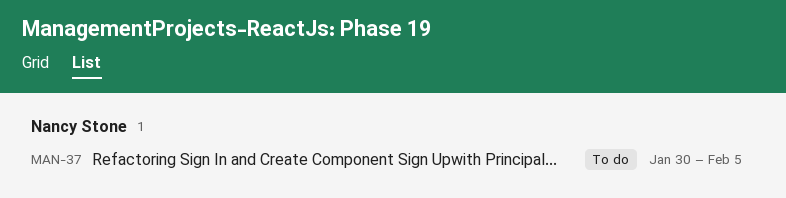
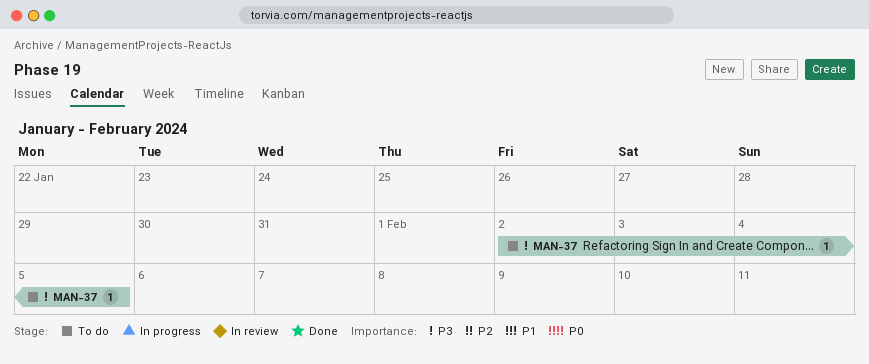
MAN-37, start: Jan 30 -> Feb 2

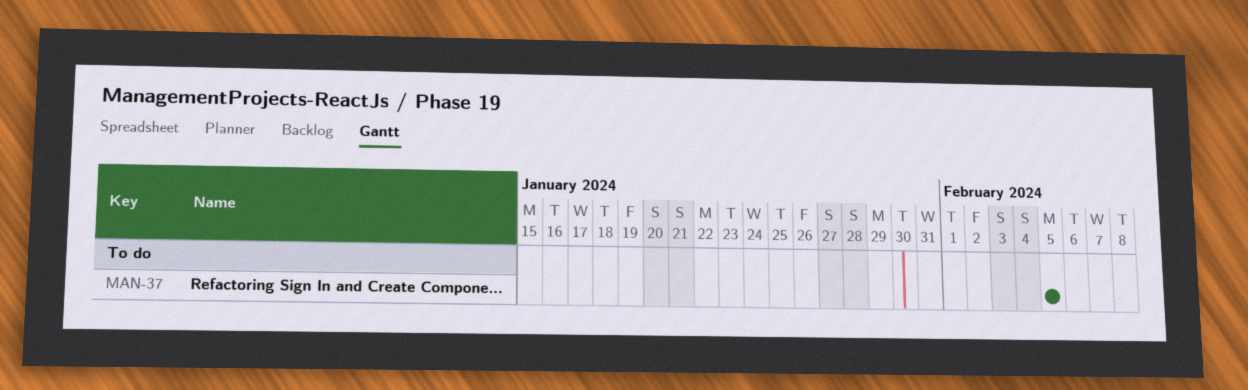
MAN-37, start: Feb 2 -> Feb 5

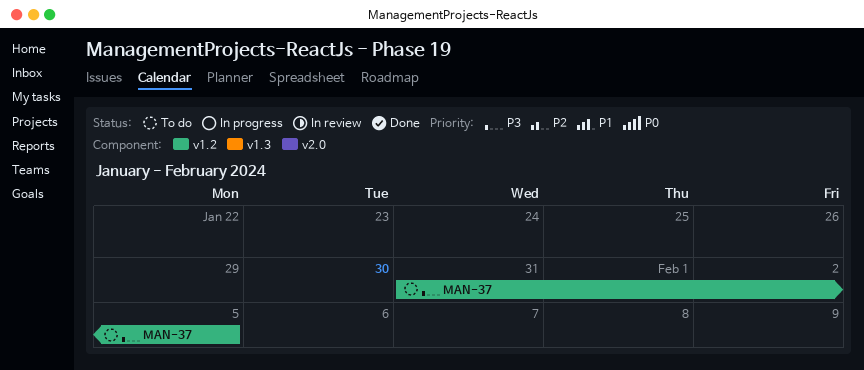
MAN-37, start: Feb 5 -> Jan 31

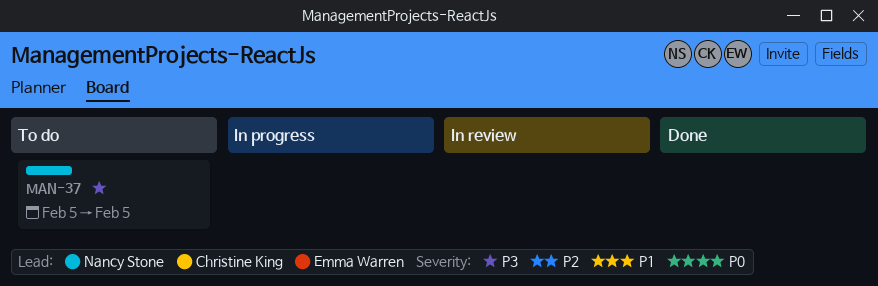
MAN-37, start: Jan 31 -> Feb 5

